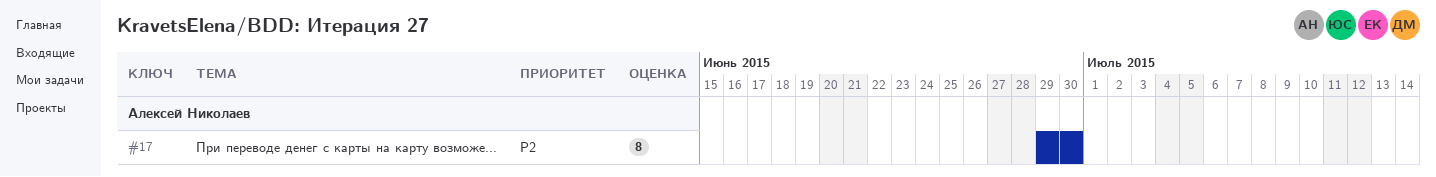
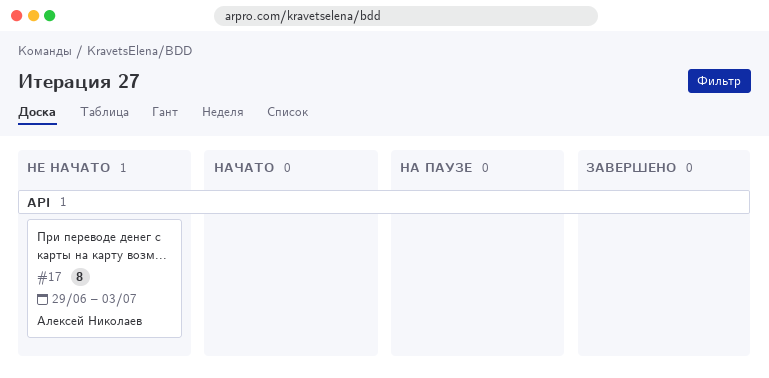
#17, due: Jun 30 -> Jul 3

